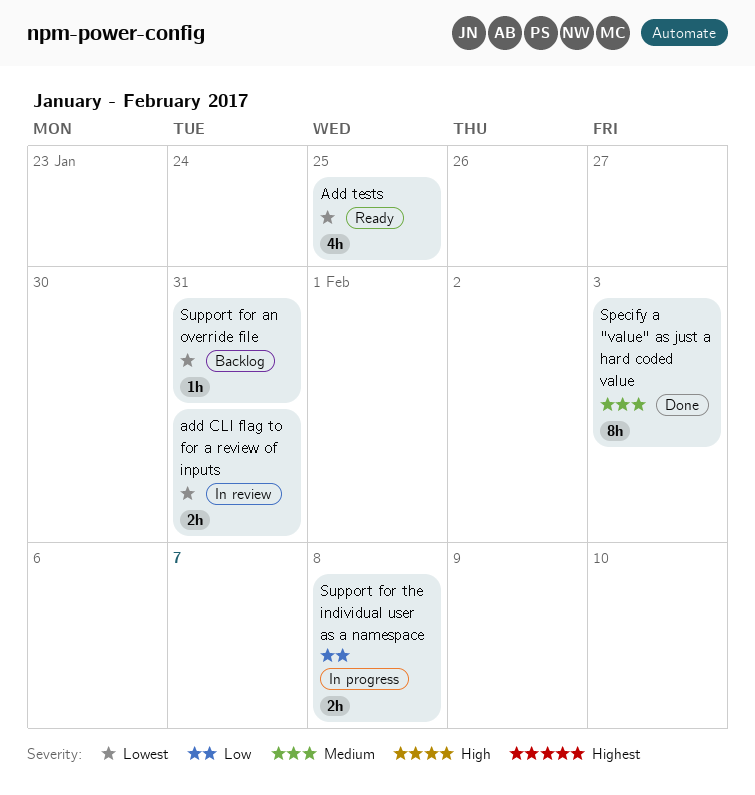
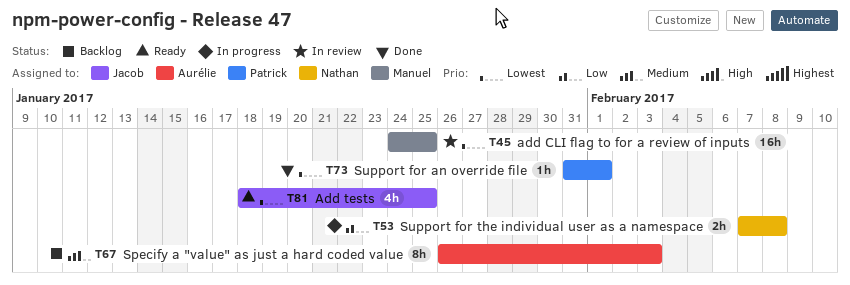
add CLI flag to for a review of inputs, estimate: 2h -> 16h
add CLI flag to for a review of inputs, due: Jan 31 -> Jan 25
Specify a "value" as just a hard coded value, status: Done -> Backlog
Support for an override file, status: Backlog -> Done
Support for an override file, due: Jan 31 -> Feb 1

